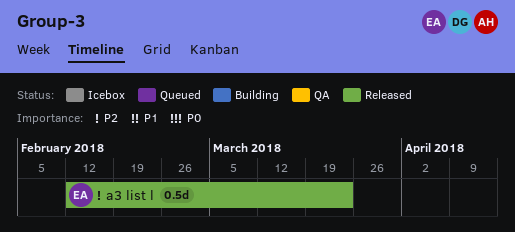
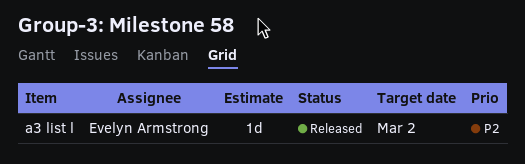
a3 list l, estimate: 0.5d -> 1d
a3 list l, due: Mar 23 -> Mar 2

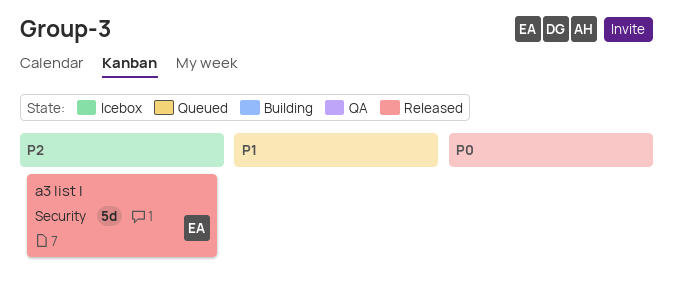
a3 list l, estimate: 1d -> 5d

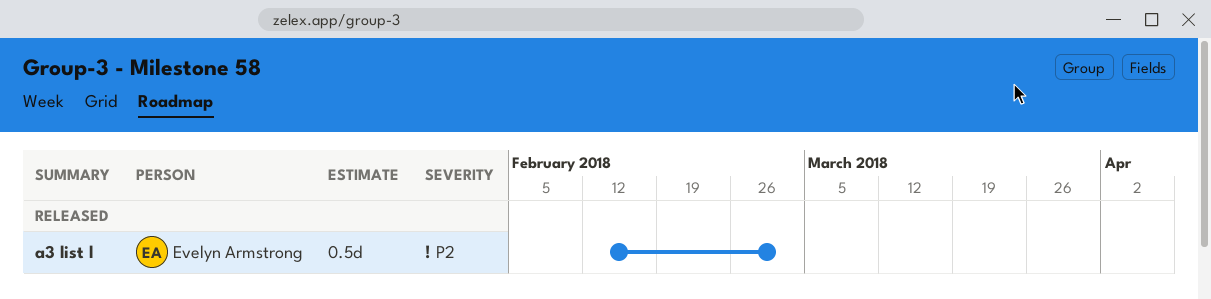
a3 list l, estimate: 5d -> 0.5d

